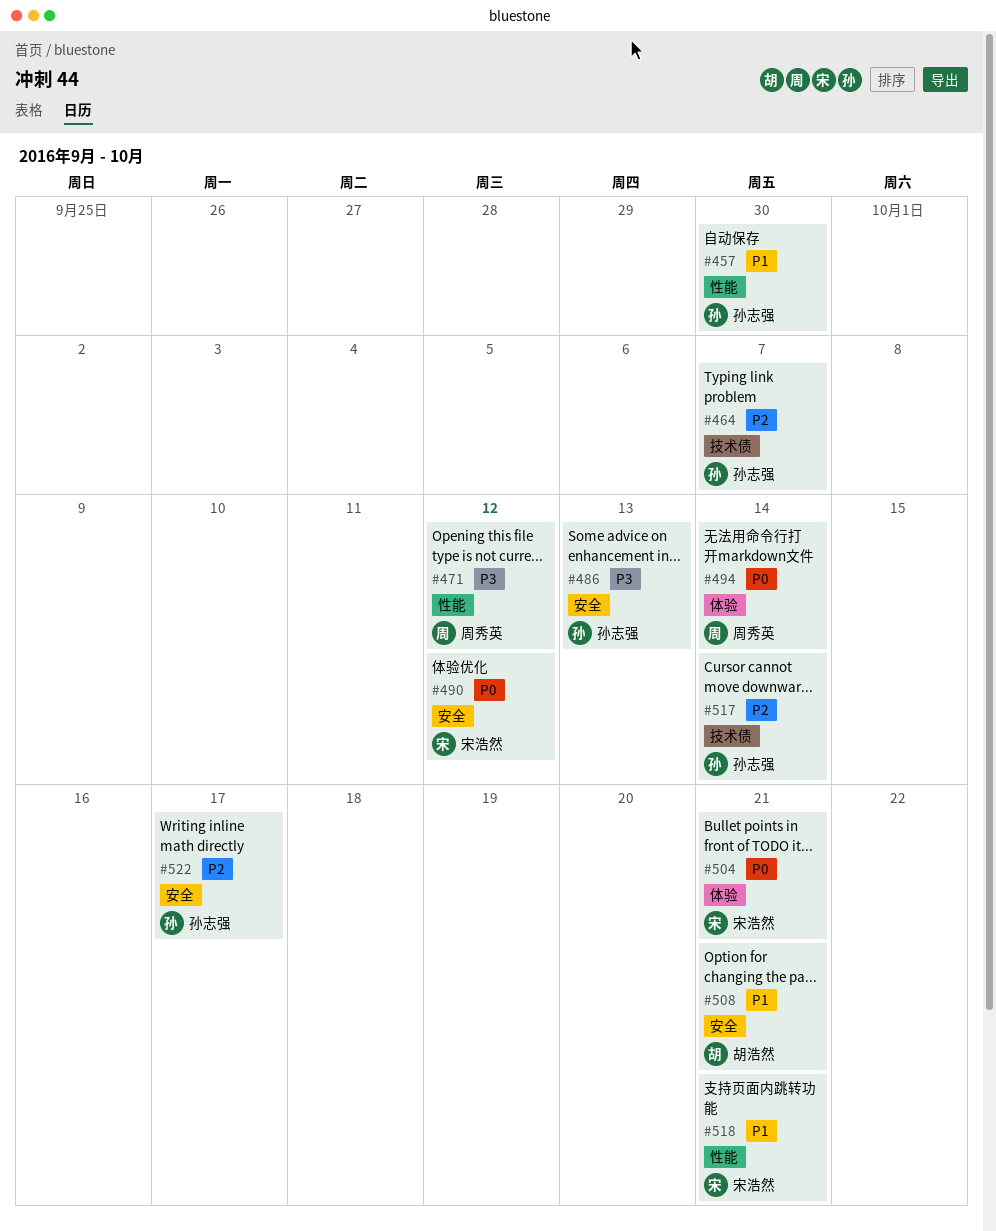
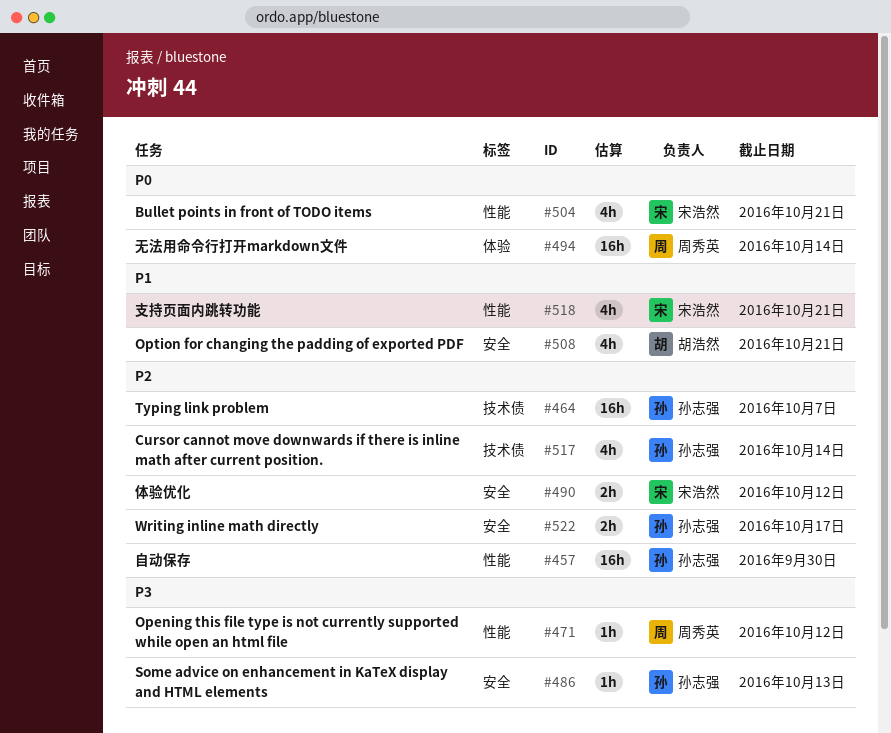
#457, priority: P1 -> P2
#490, priority: P0 -> P2
#504, label: 体验 -> 性能

